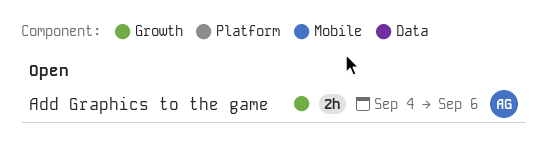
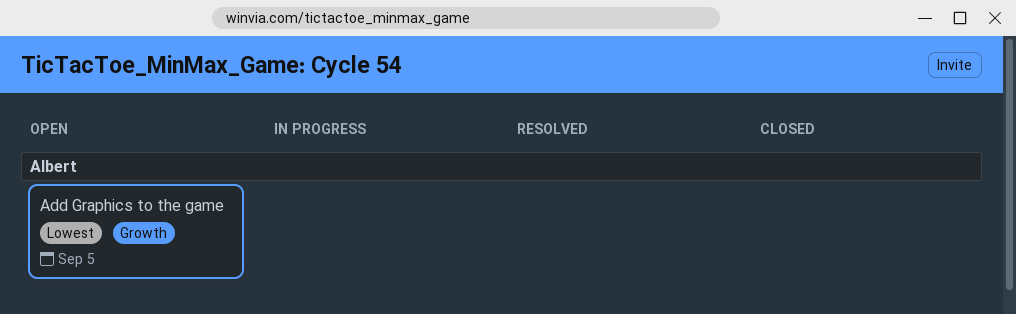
Add Graphics to the game, due: Sep 6 -> Sep 5

